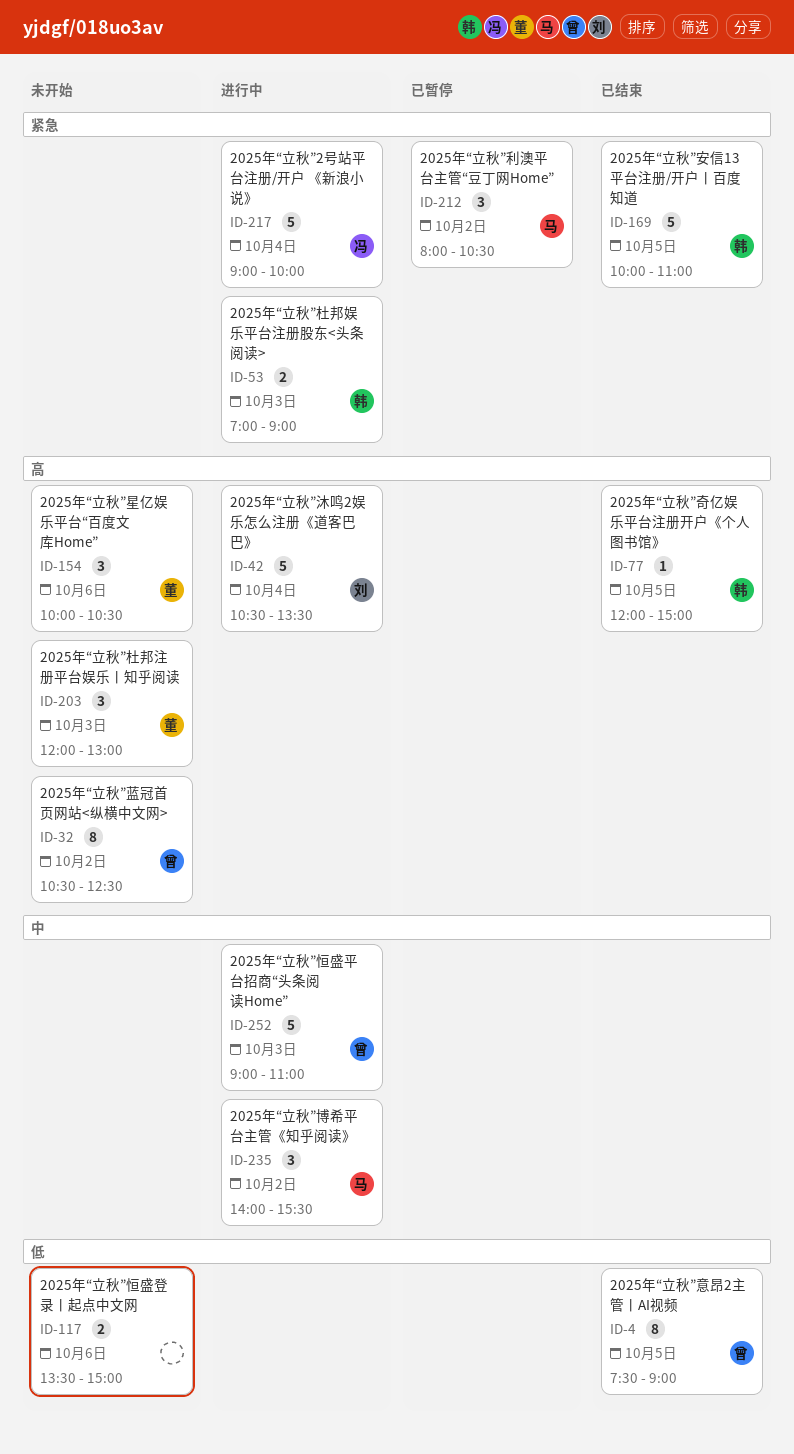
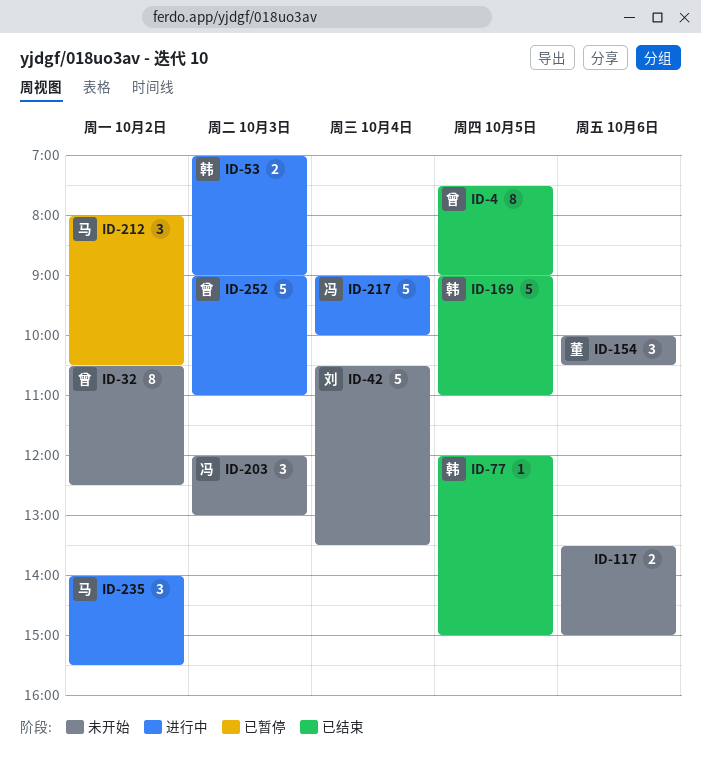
ID-42, status: 进行中 -> 未开始
ID-169, begins: 10:00 -> 09:00
ID-203, owner: 董 -> 冯

